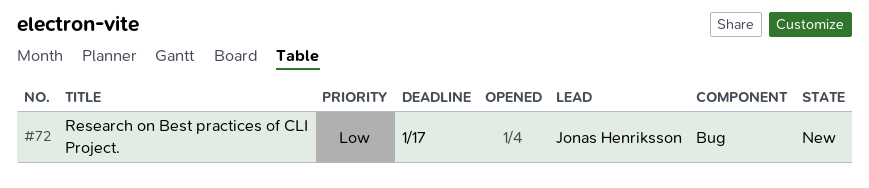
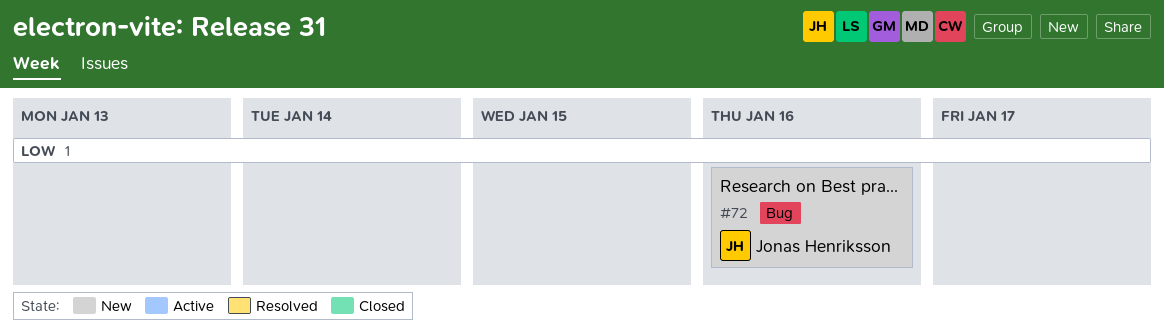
#72, due: Jan 17 -> Jan 16

